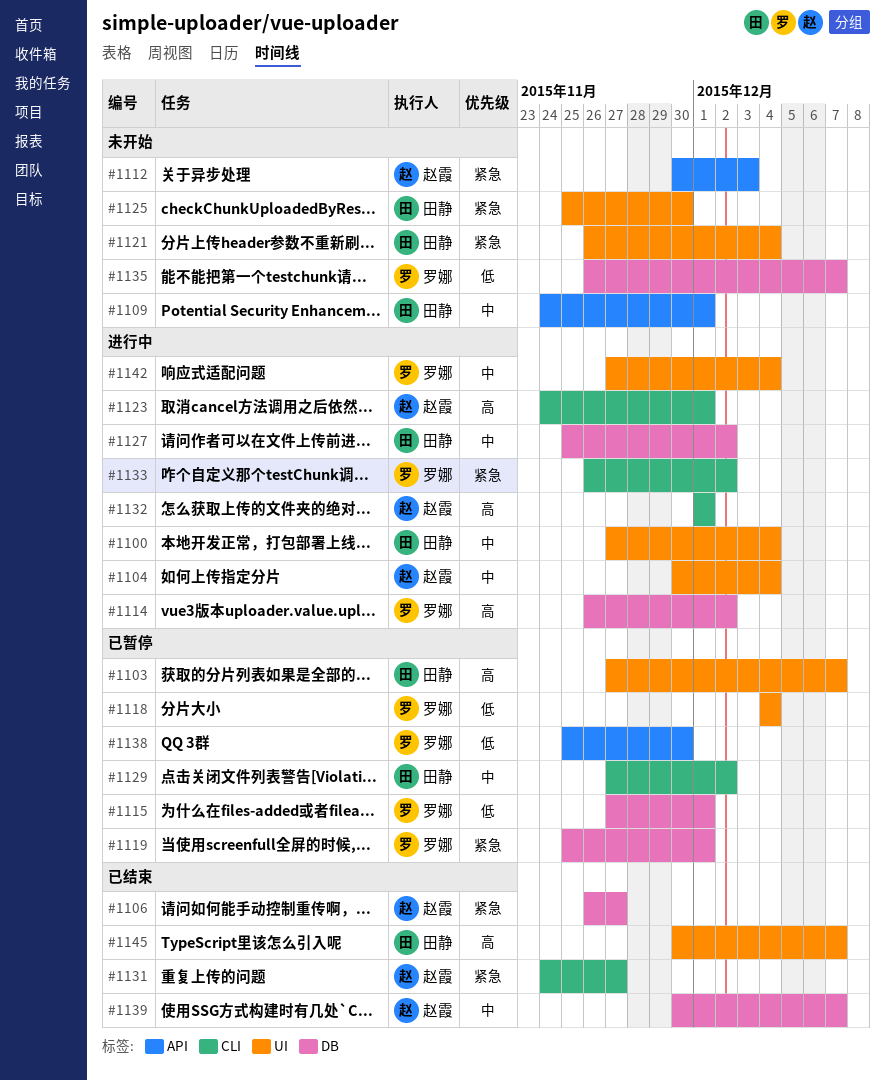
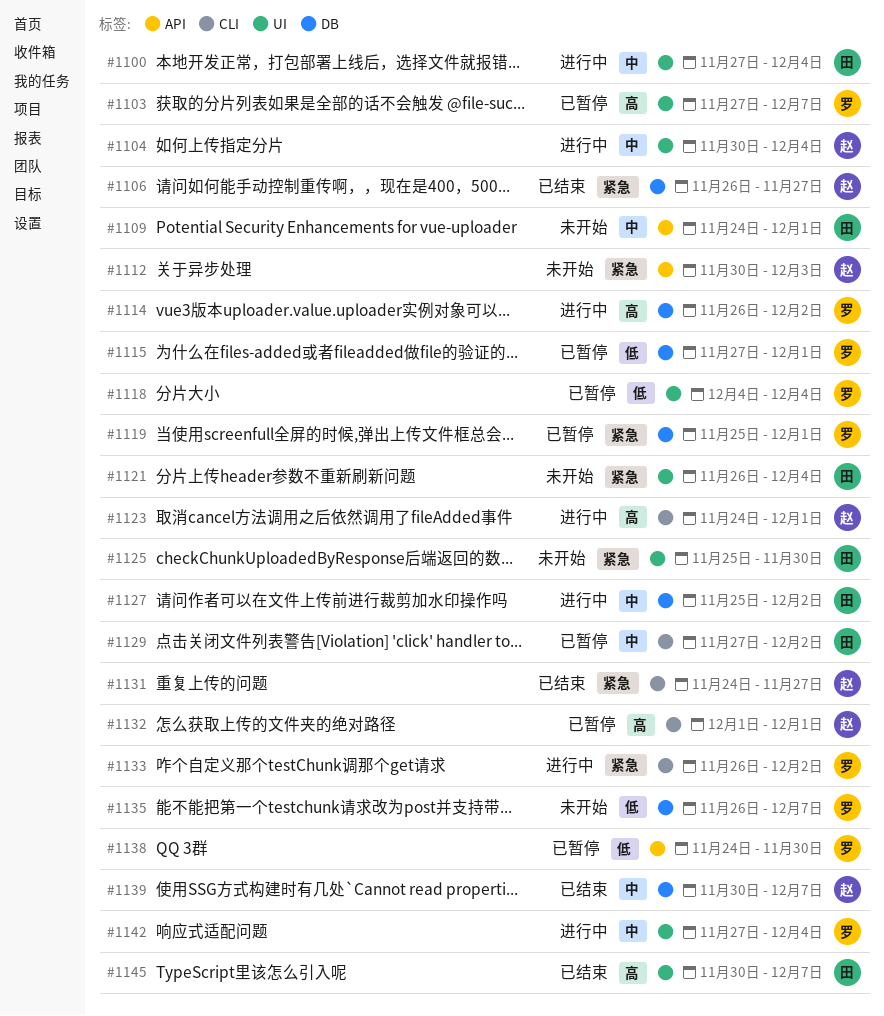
#1103, owner: 田静 -> 罗娜
#1132, status: 进行中 -> 已暂停
#1138, start: Nov 25 -> Nov 24

